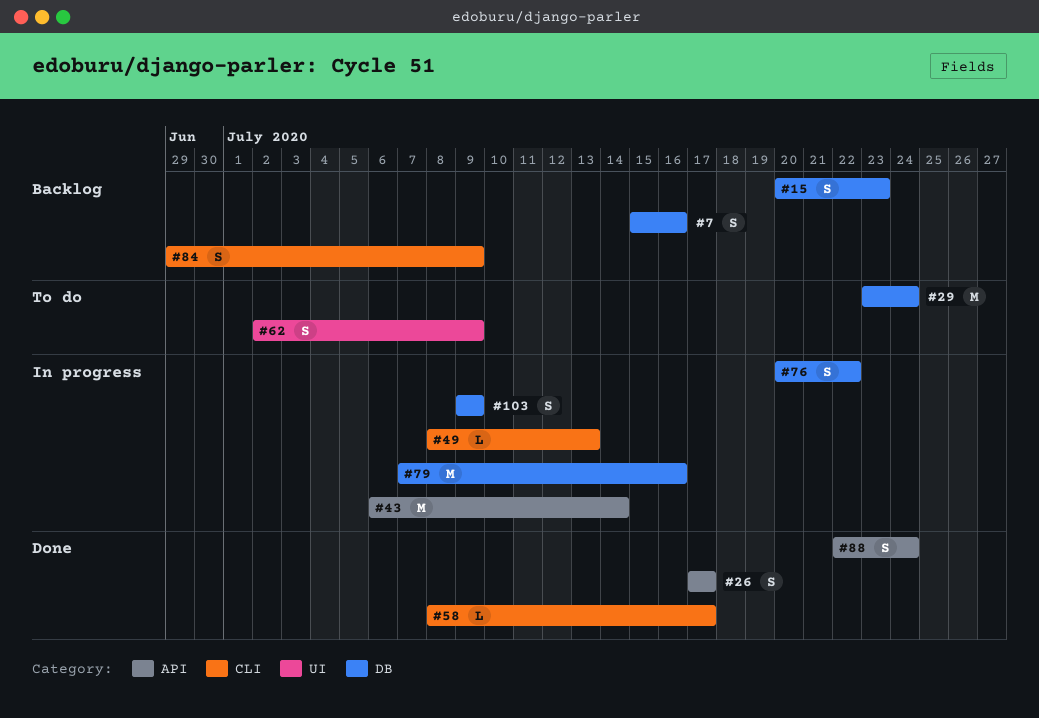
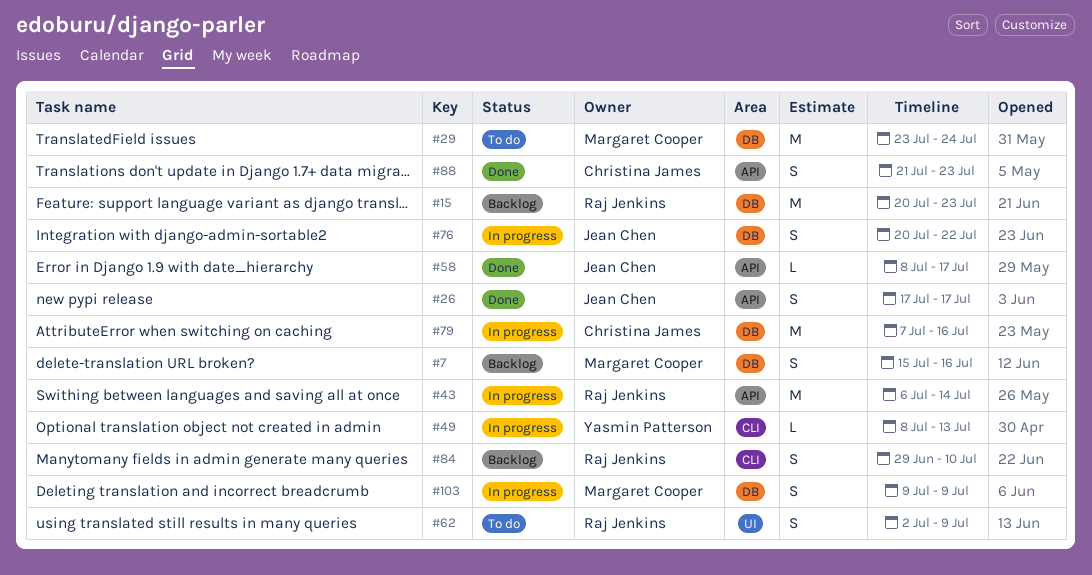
#15, estimate: S -> M
#58, label: CLI -> API
#84, due: Jul 9 -> Jul 10
#88, start: Jul 22 -> Jul 21
#88, due: Jul 24 -> Jul 23

